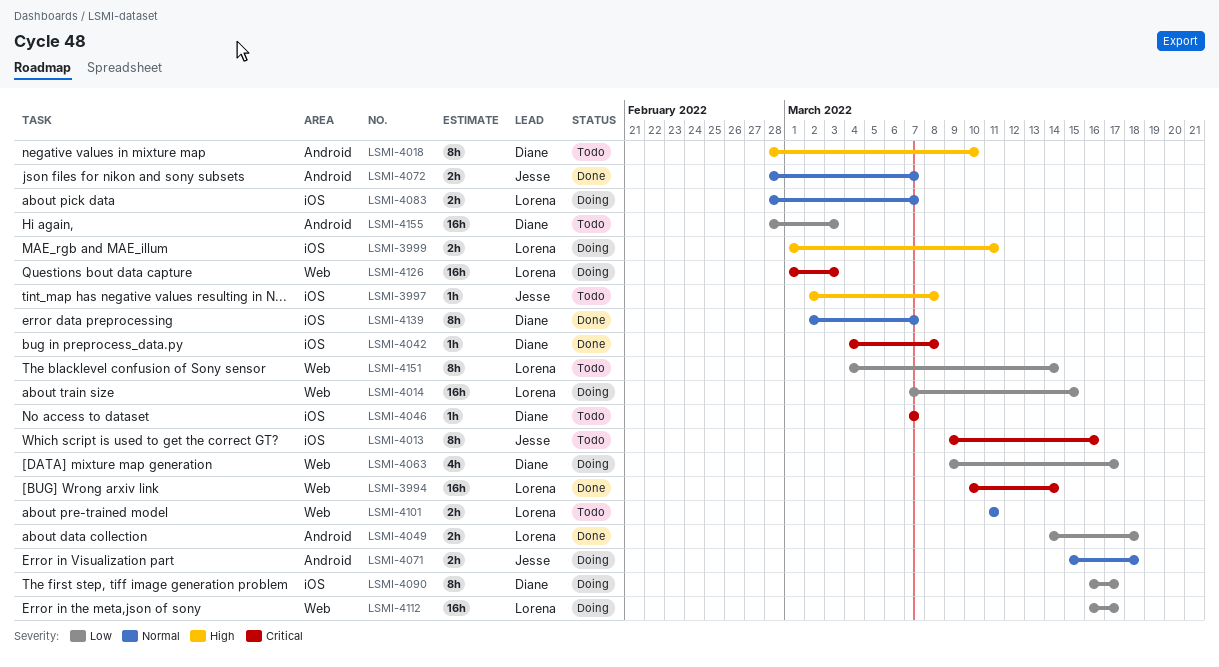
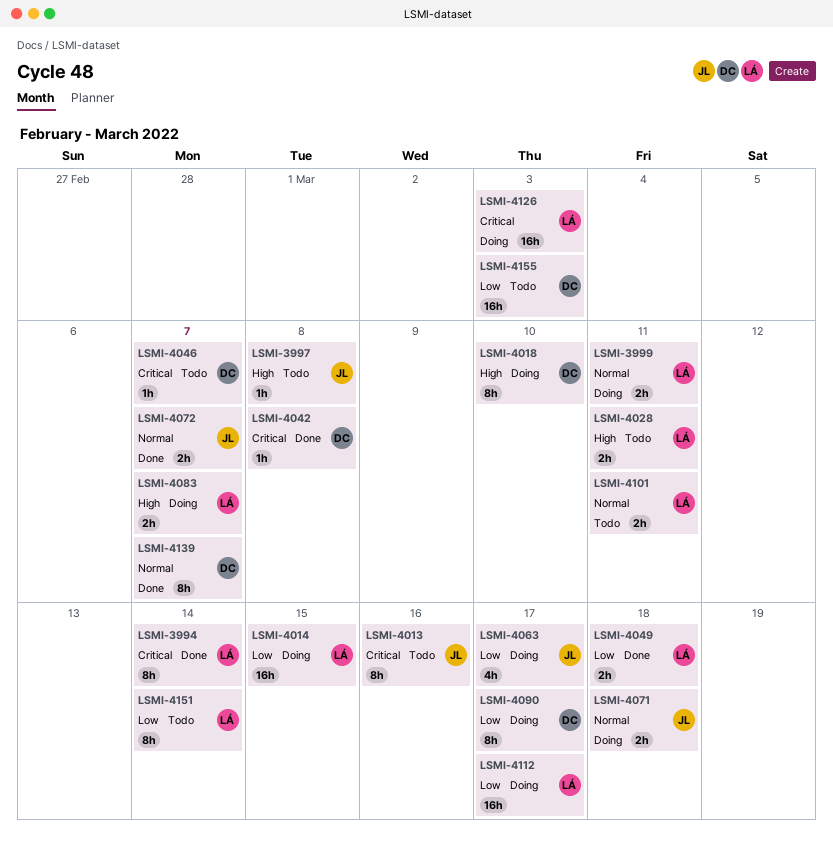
LSMI-3994, estimate: 16h -> 8h
LSMI-3999, priority: High -> Normal
LSMI-4018, status: Todo -> Doing
LSMI-4028: none -> present
LSMI-4063, owner: Diane -> Jesse
LSMI-4083, priority: Normal -> High

